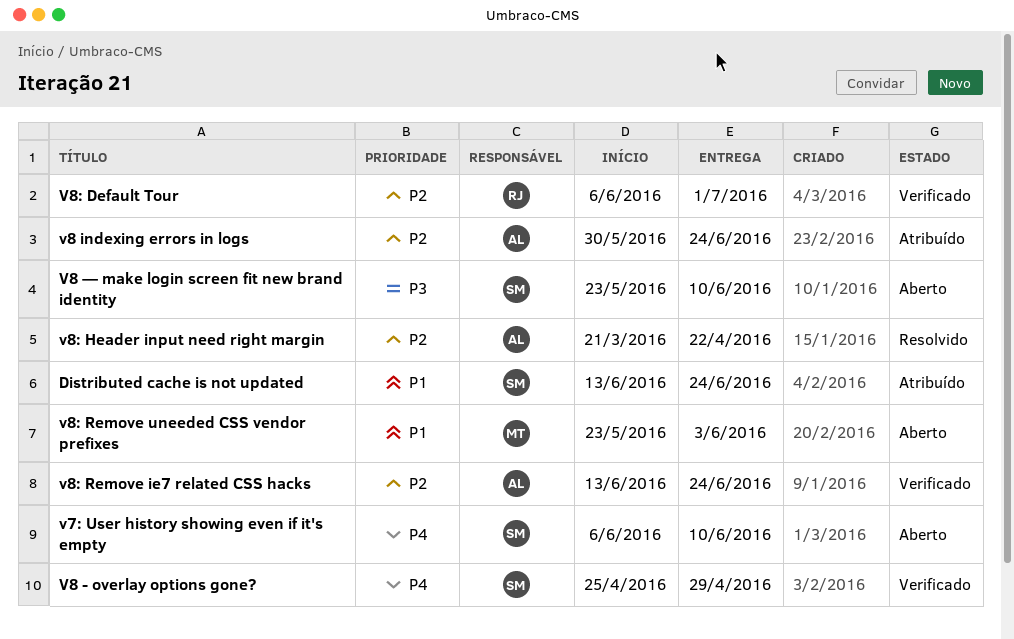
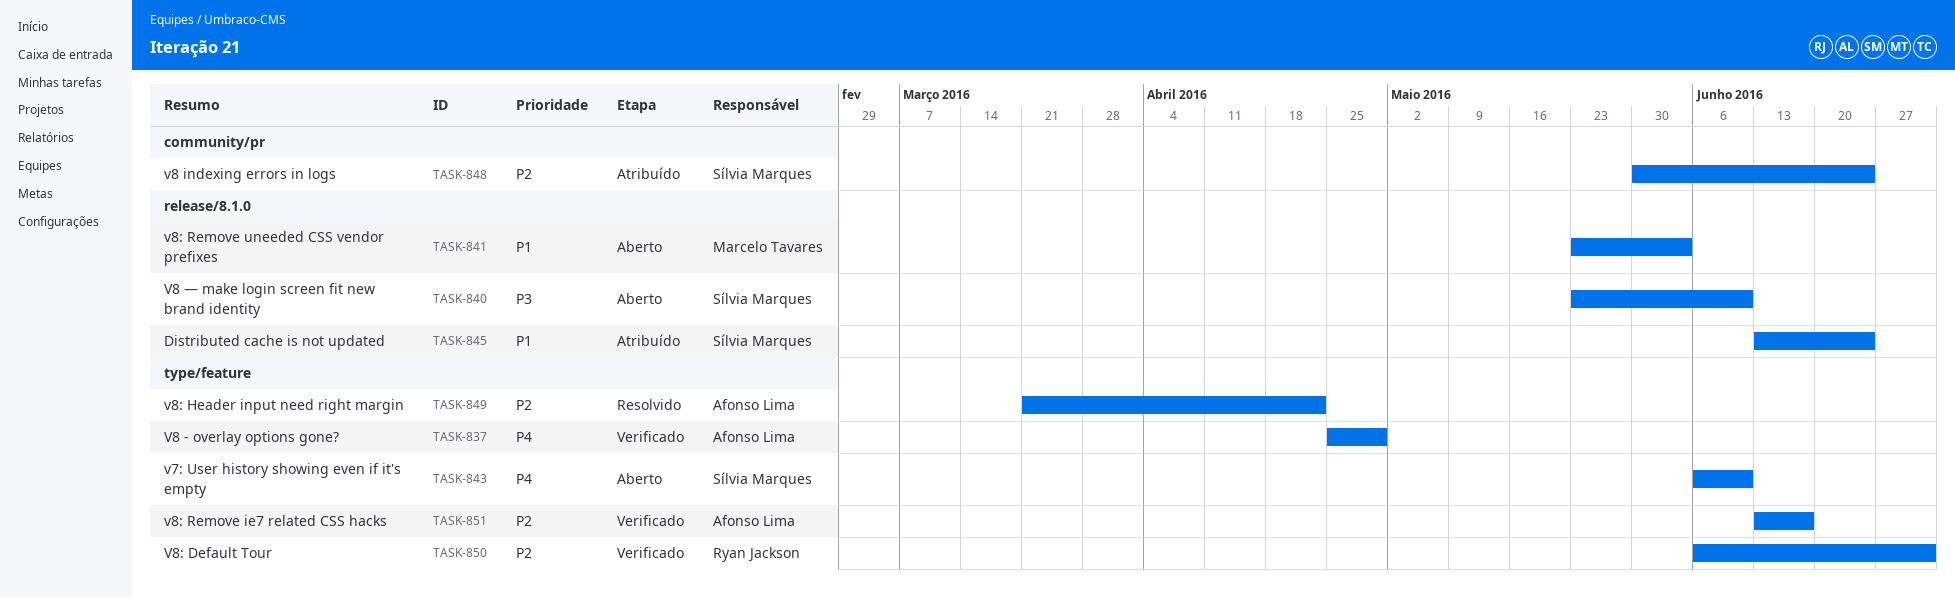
V8 - overlay options gone?, owner: Sílvia Marques -> Afonso Lima
v8 indexing errors in logs, owner: Afonso Lima -> Sílvia Marques
v8: Remove ie7 related CSS hacks, due: Jun 24 -> Jun 17

